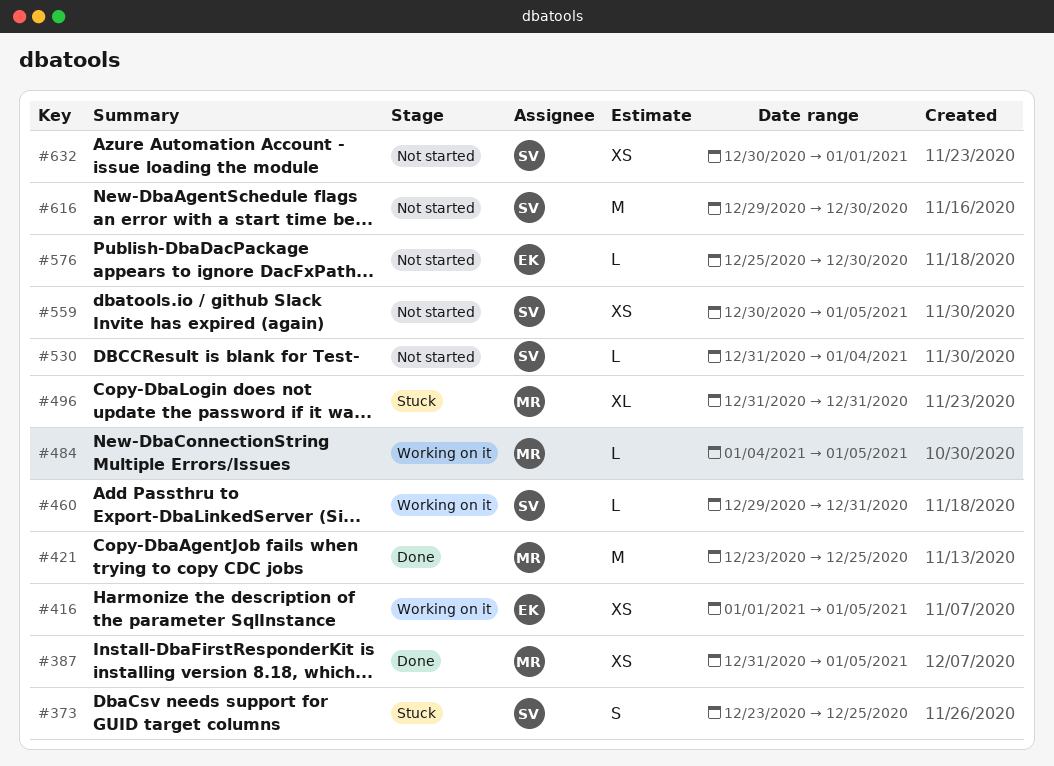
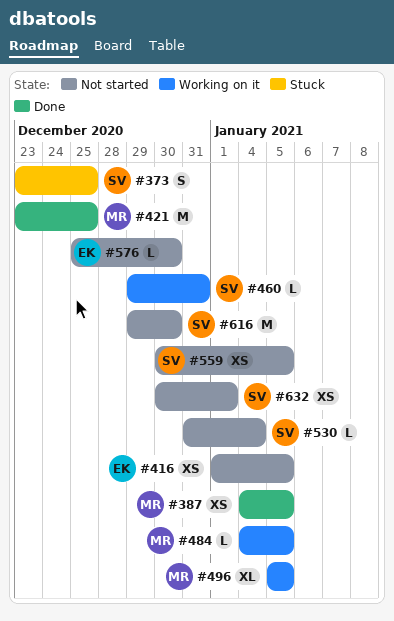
#387, start: Dec 31 -> Jan 4
#416, status: Working on it -> Not started
#496, status: Stuck -> Working on it
#496, start: Dec 31 -> Jan 5
#496, due: Dec 31 -> Jan 5

